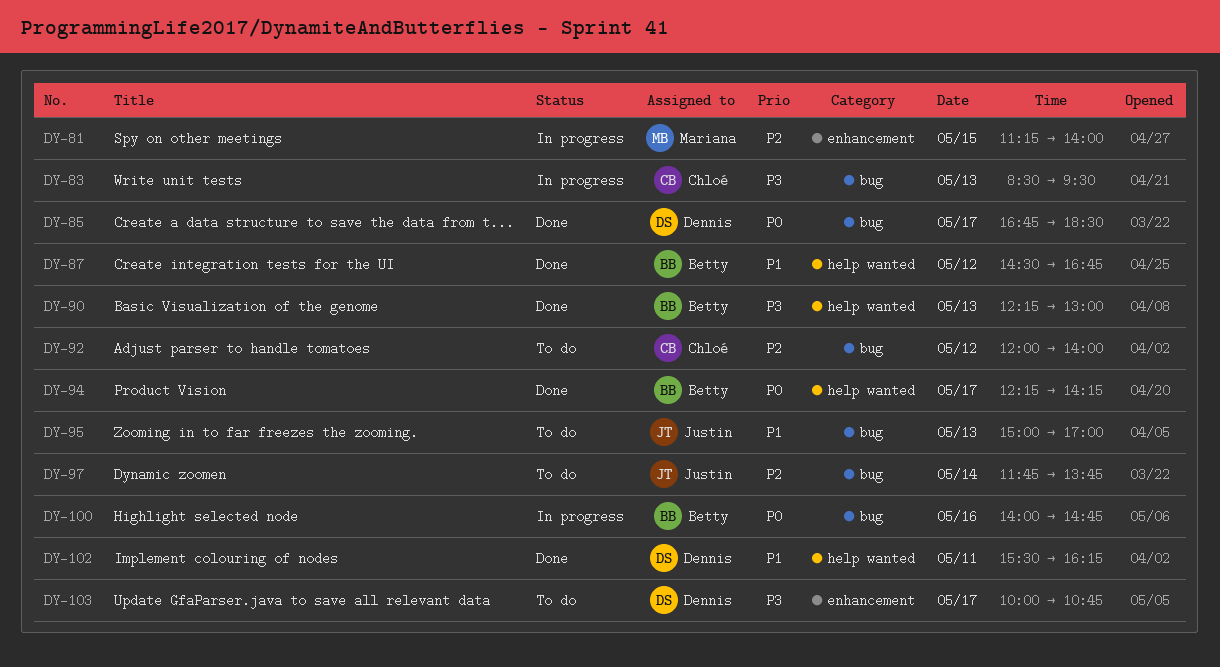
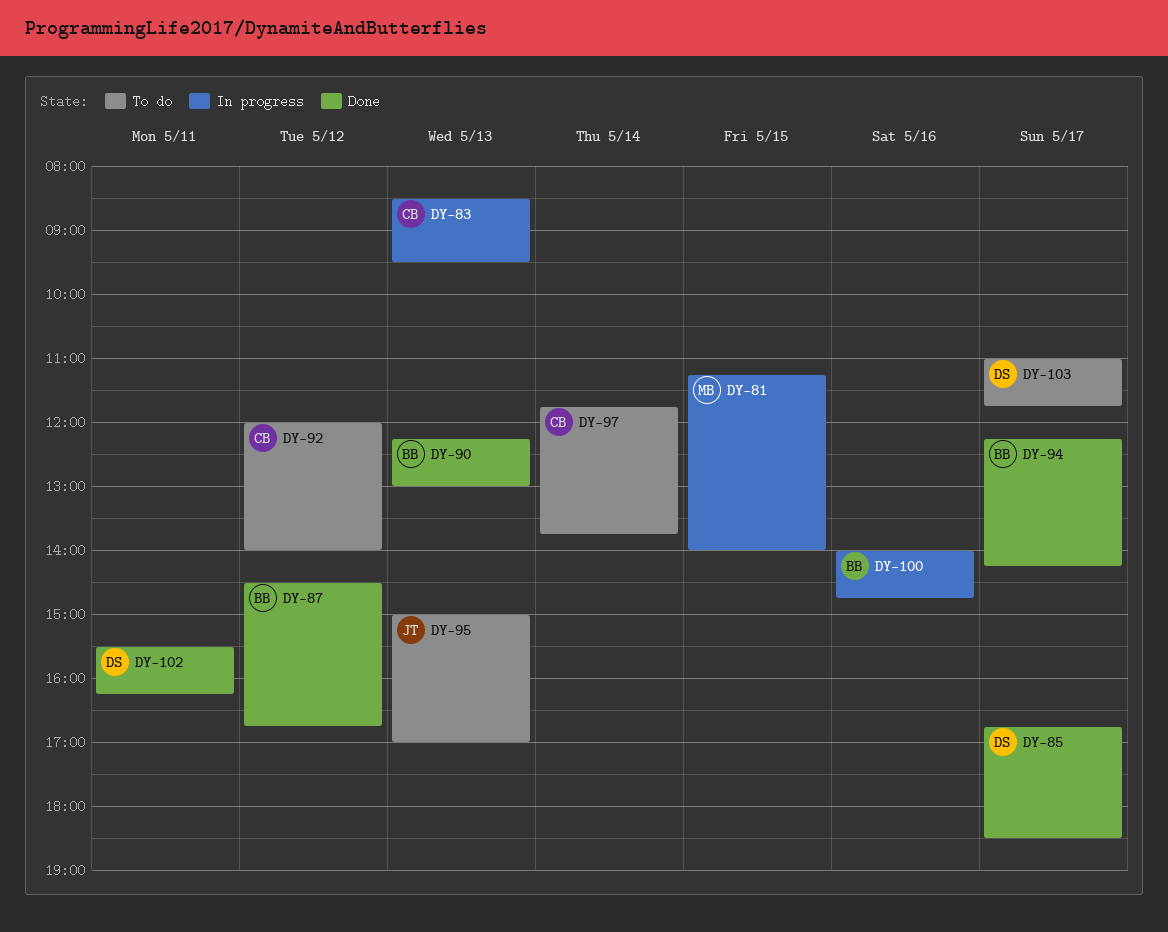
DY-97, owner: Justin -> Chloé
DY-103, begins: 10:00 -> 11:00
DY-103, ends: 10:45 -> 11:45

